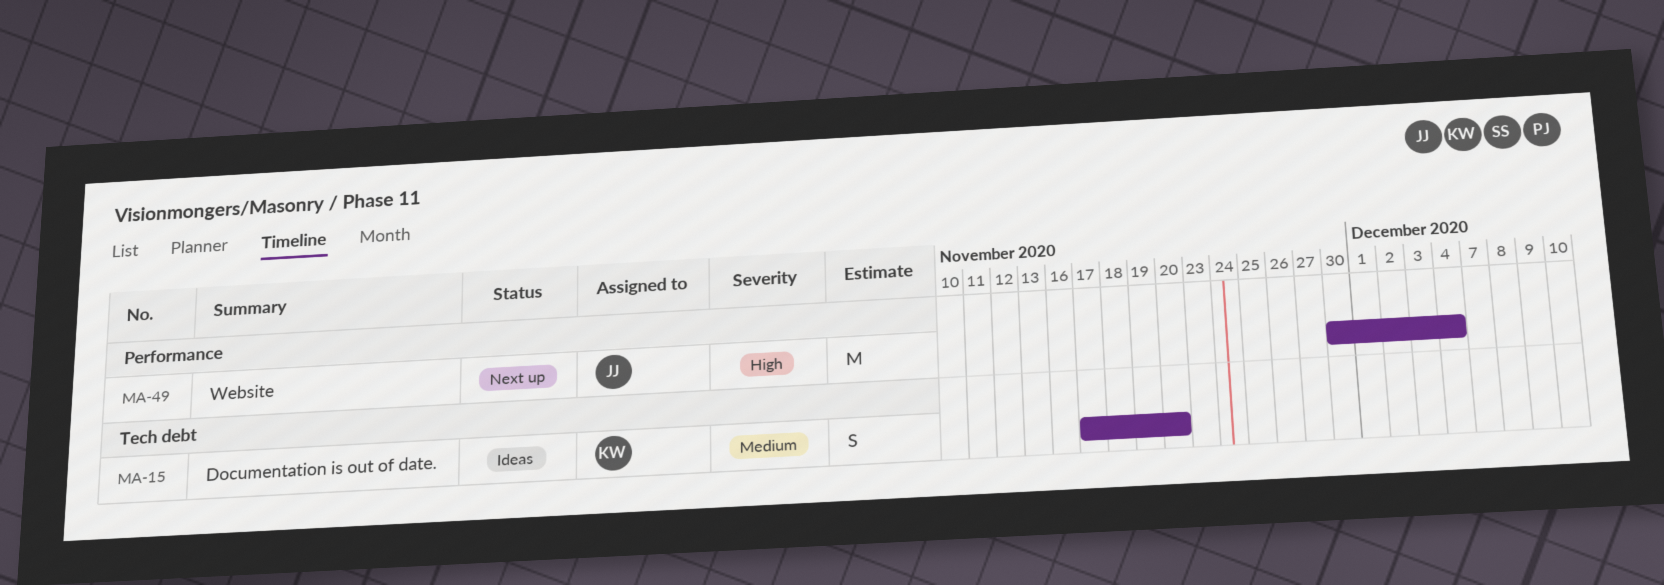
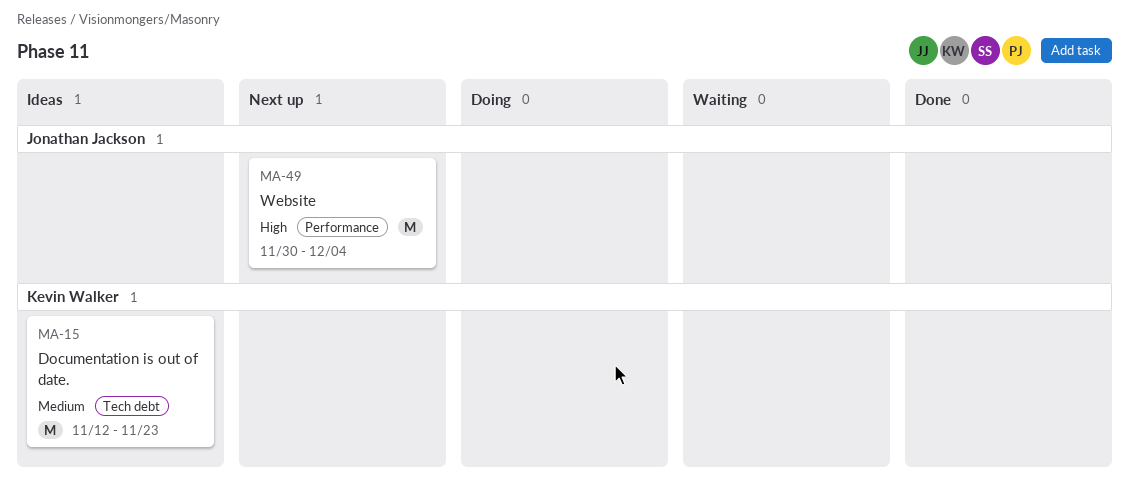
MA-15, estimate: S -> M
MA-15, start: Nov 17 -> Nov 12
MA-15, due: Nov 20 -> Nov 23

